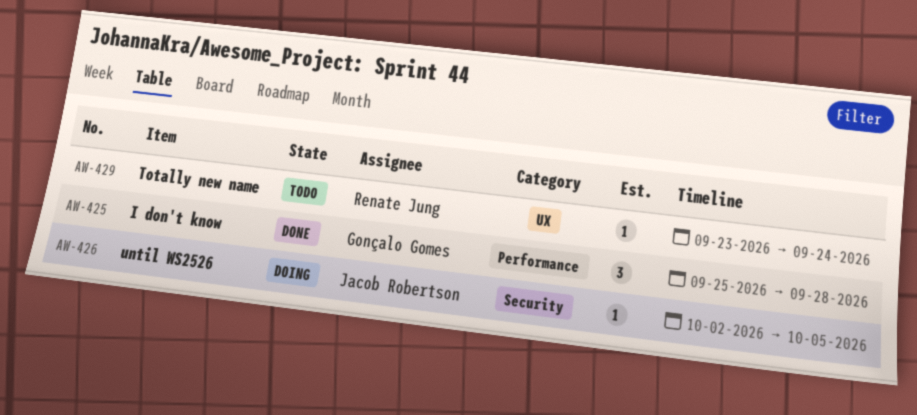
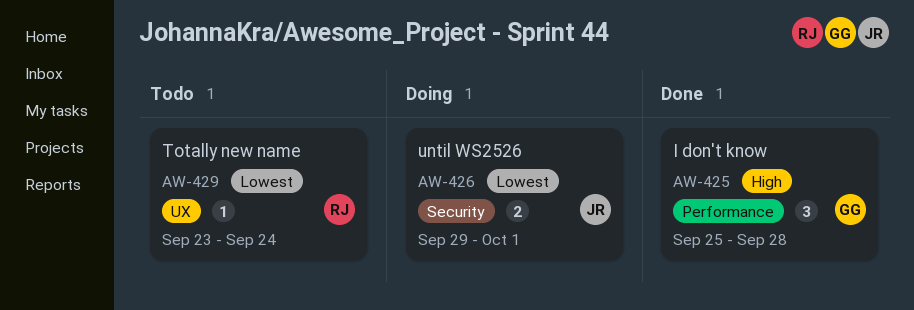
AW-426, estimate: 1 -> 2
AW-426, start: Oct 2 -> Sep 29
AW-426, due: Oct 5 -> Oct 1

